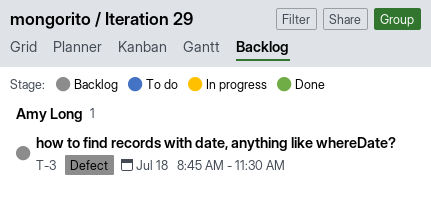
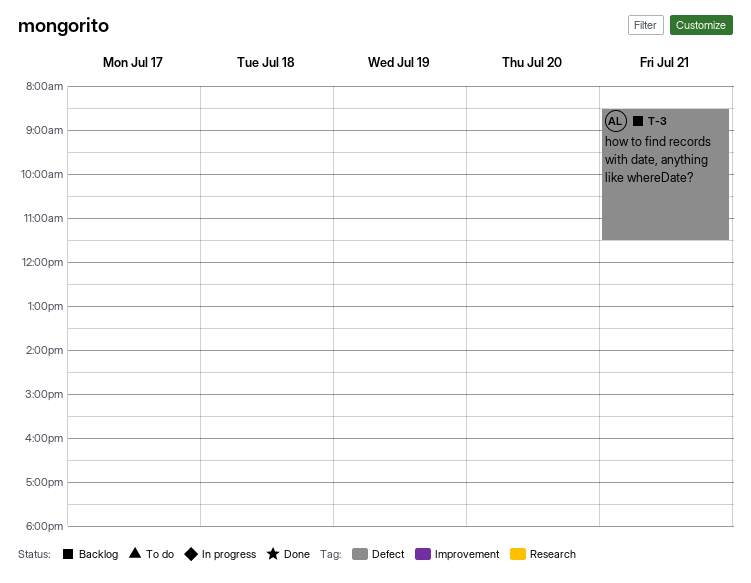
T-3, day: Jul 18 -> Jul 21
T-3, begins: 08:45 -> 08:30

